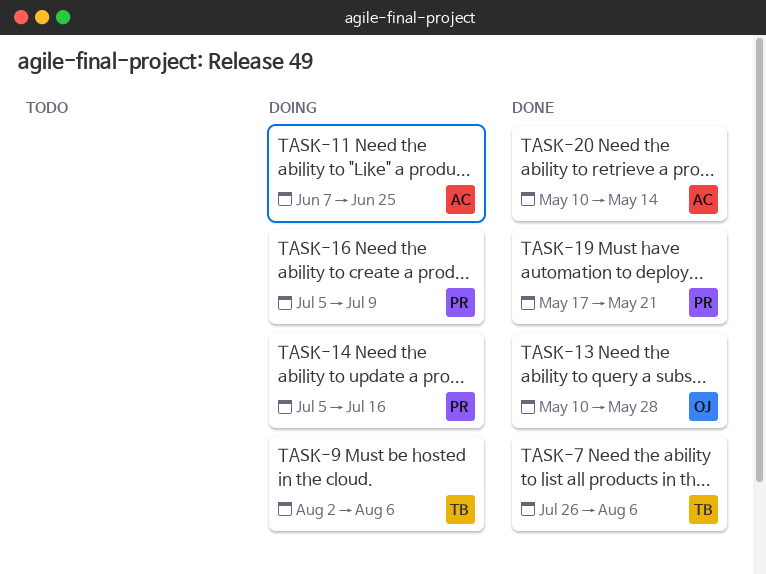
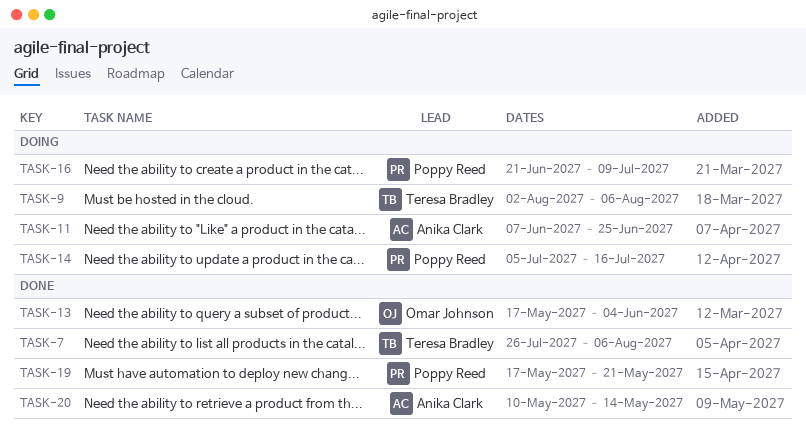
TASK-13, start: May 10 -> May 17
TASK-13, due: May 28 -> Jun 4
TASK-16, start: Jul 5 -> Jun 21

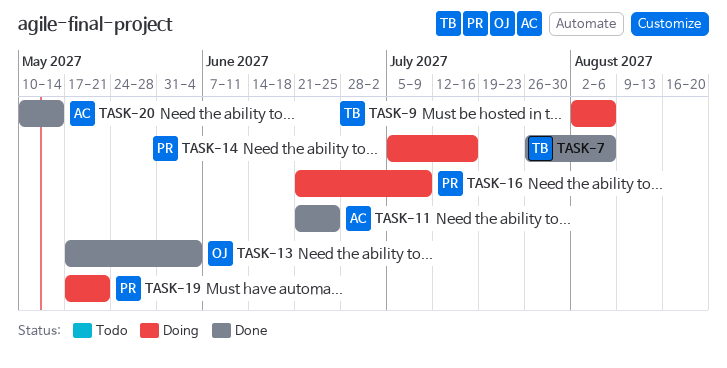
TASK-11, status: Doing -> Done
TASK-11, start: Jun 7 -> Jun 21
TASK-19, status: Done -> Doing

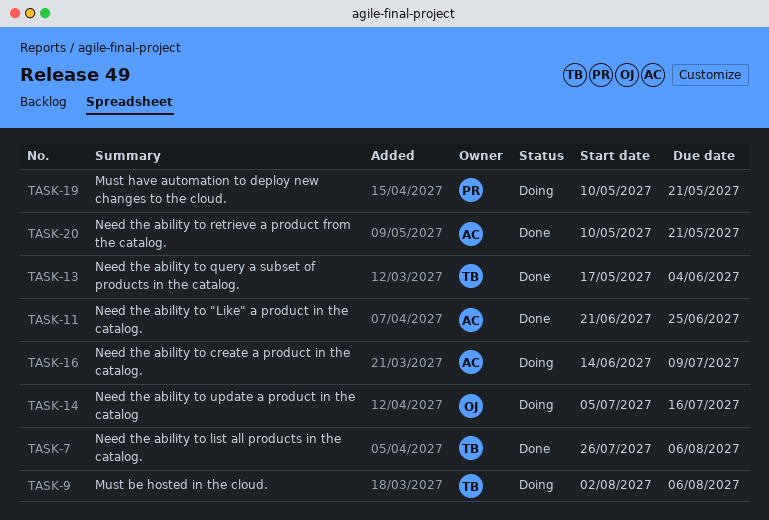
TASK-13, owner: OJ -> TB
TASK-14, owner: PR -> OJ
TASK-16, owner: PR -> AC
TASK-16, start: Jun 21 -> Jun 14
TASK-19, start: May 17 -> May 10
TASK-20, due: May 14 -> May 21

